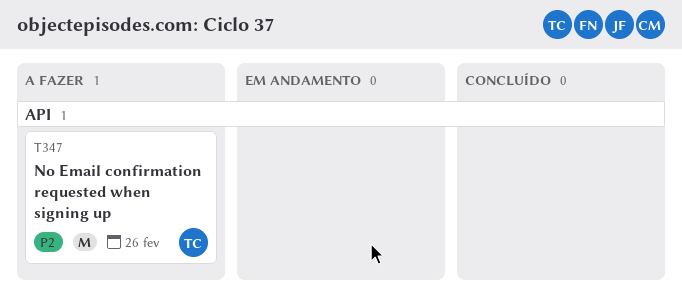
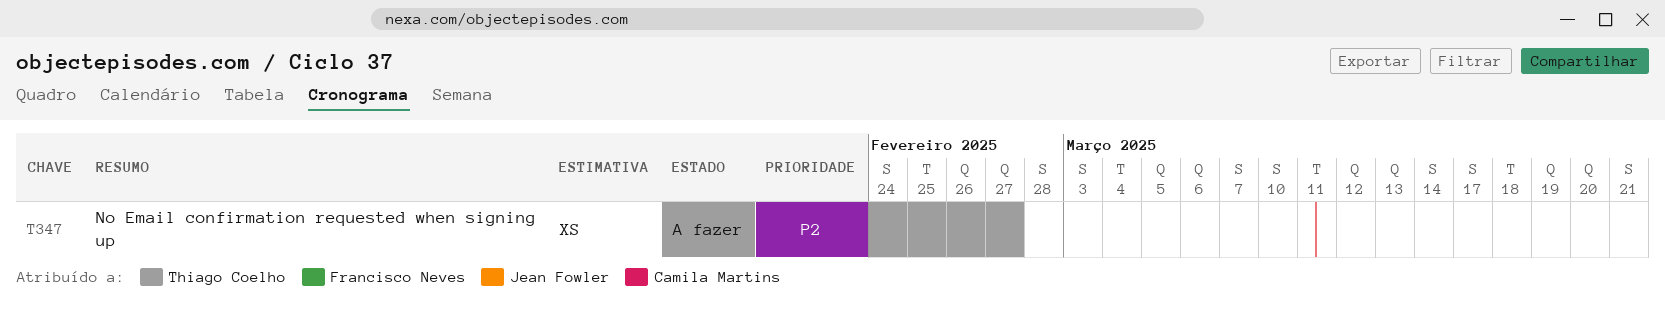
T347, estimate: M -> XS
T347, due: Feb 26 -> Feb 27

